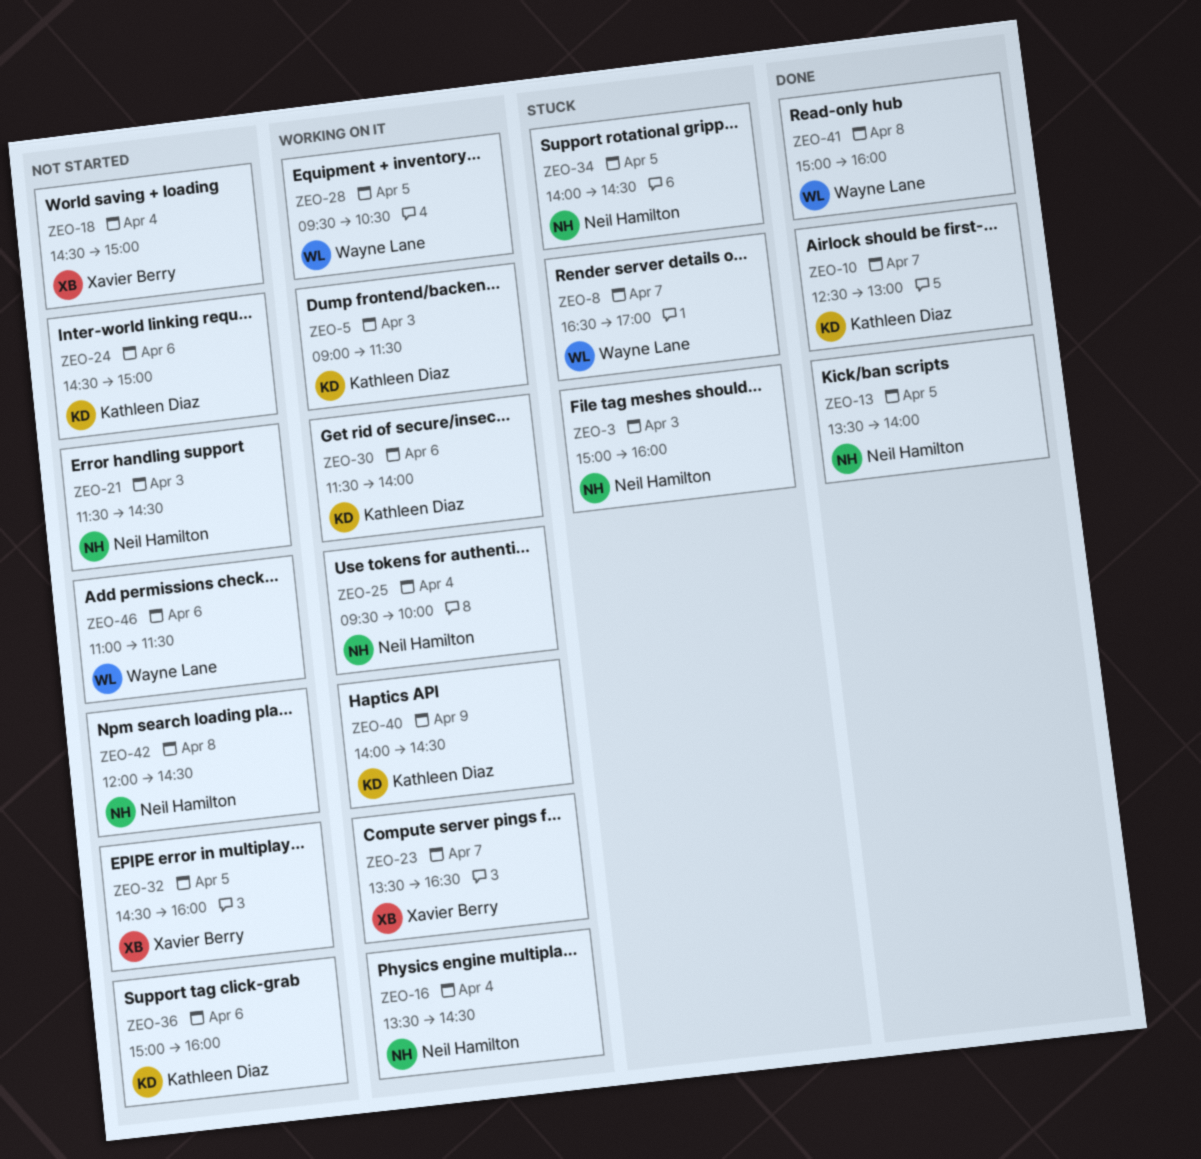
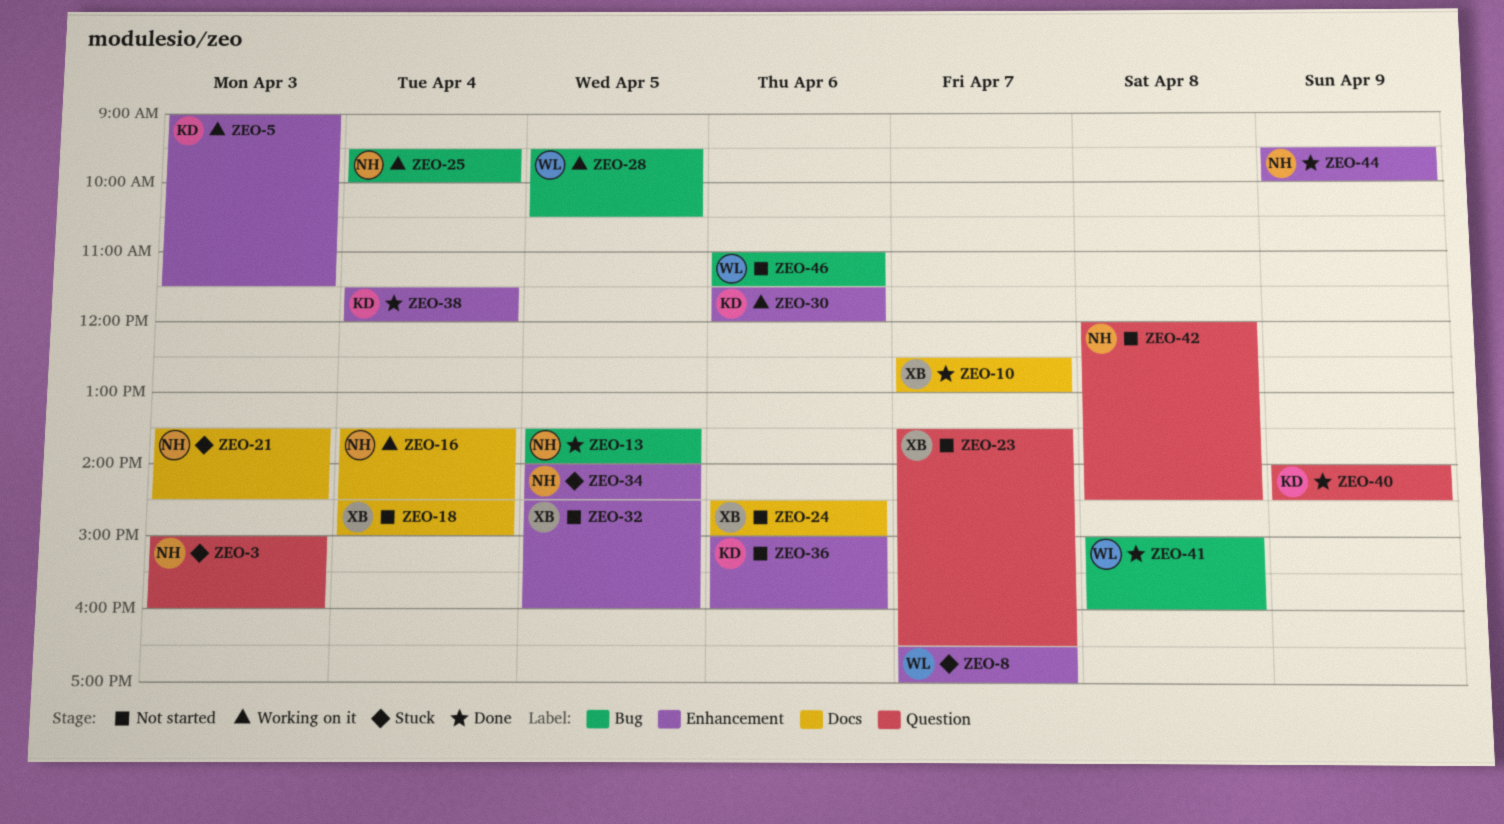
ZEO-10, owner: Kathleen Diaz -> Xavier Berry
ZEO-21, status: Not started -> Stuck
ZEO-21, begins: 11:30 -> 13:30
ZEO-23, status: Working on it -> Not started
ZEO-24, owner: Kathleen Diaz -> Xavier Berry
ZEO-30, ends: 14:00 -> 12:00
ZEO-38: none -> present
ZEO-40, status: Working on it -> Done
ZEO-44: none -> present

